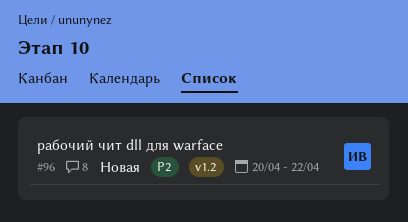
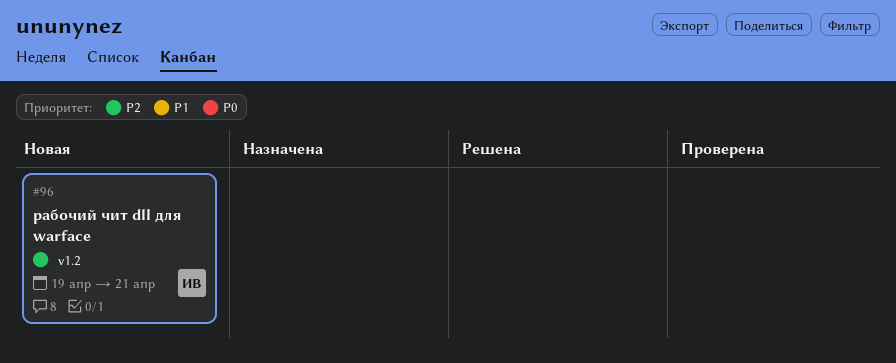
#96, start: Apr 20 -> Apr 19
#96, due: Apr 22 -> Apr 21

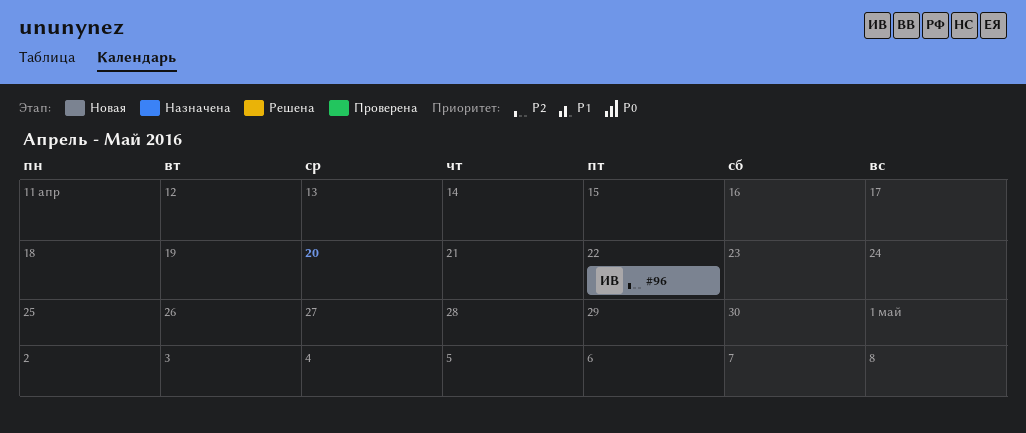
#96, start: Apr 19 -> Apr 22
#96, due: Apr 21 -> Apr 22

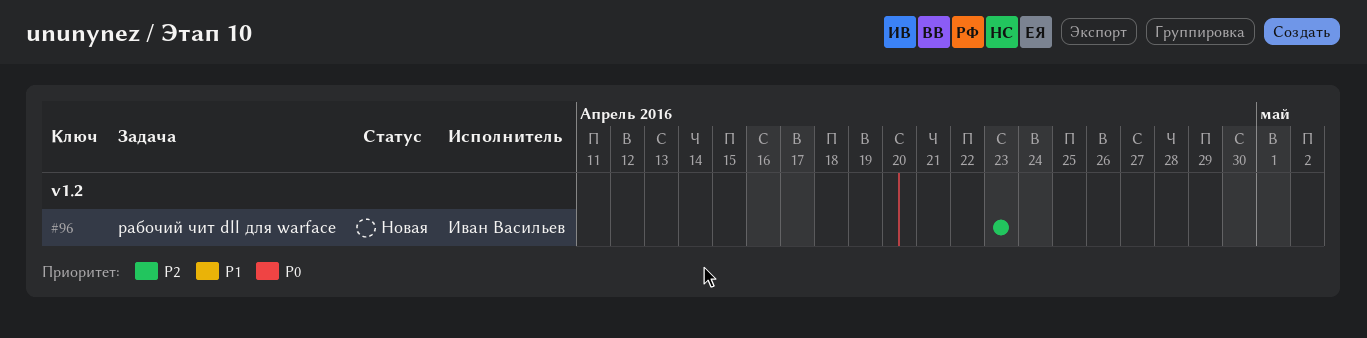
#96, start: Apr 22 -> Apr 23
#96, due: Apr 22 -> Apr 23

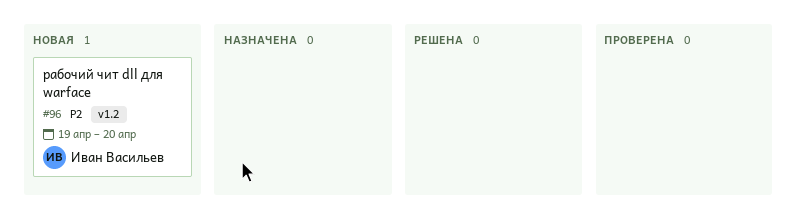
#96, start: Apr 23 -> Apr 19
#96, due: Apr 23 -> Apr 20

